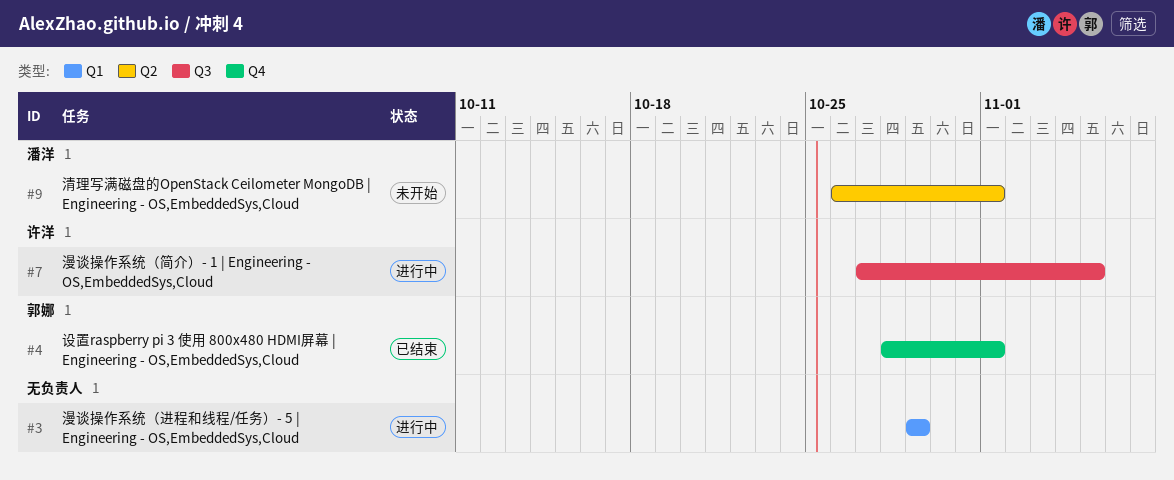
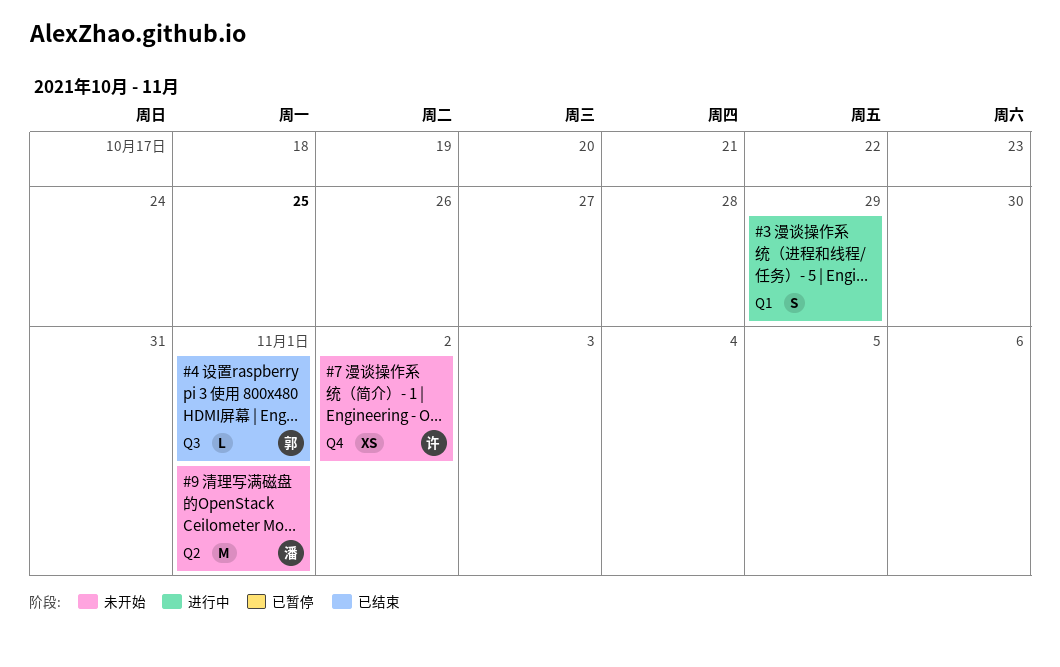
#4, label: Q4 -> Q3
#7, status: 进行中 -> 未开始
#7, label: Q3 -> Q4
#7, due: Nov 5 -> Nov 2

